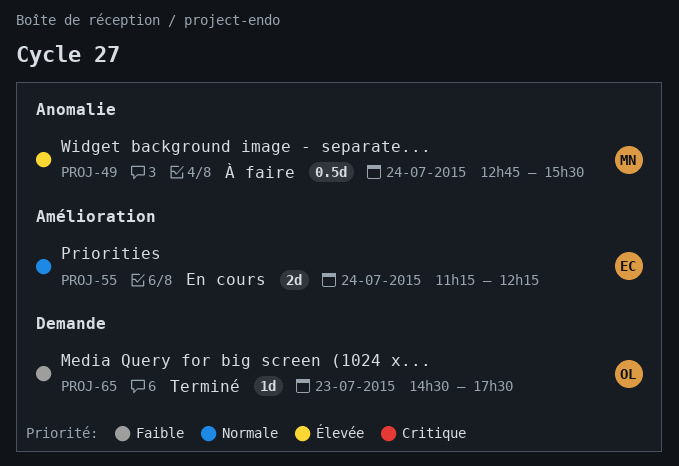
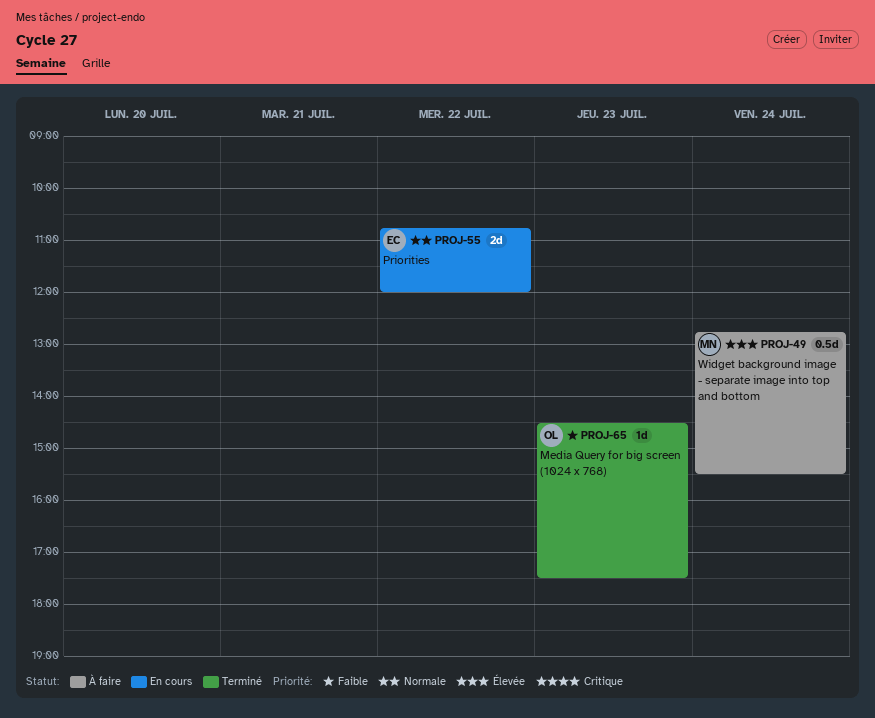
PROJ-55, day: Jul 24 -> Jul 22
PROJ-55, begins: 11:15 -> 10:45
PROJ-55, ends: 12:15 -> 12:00

